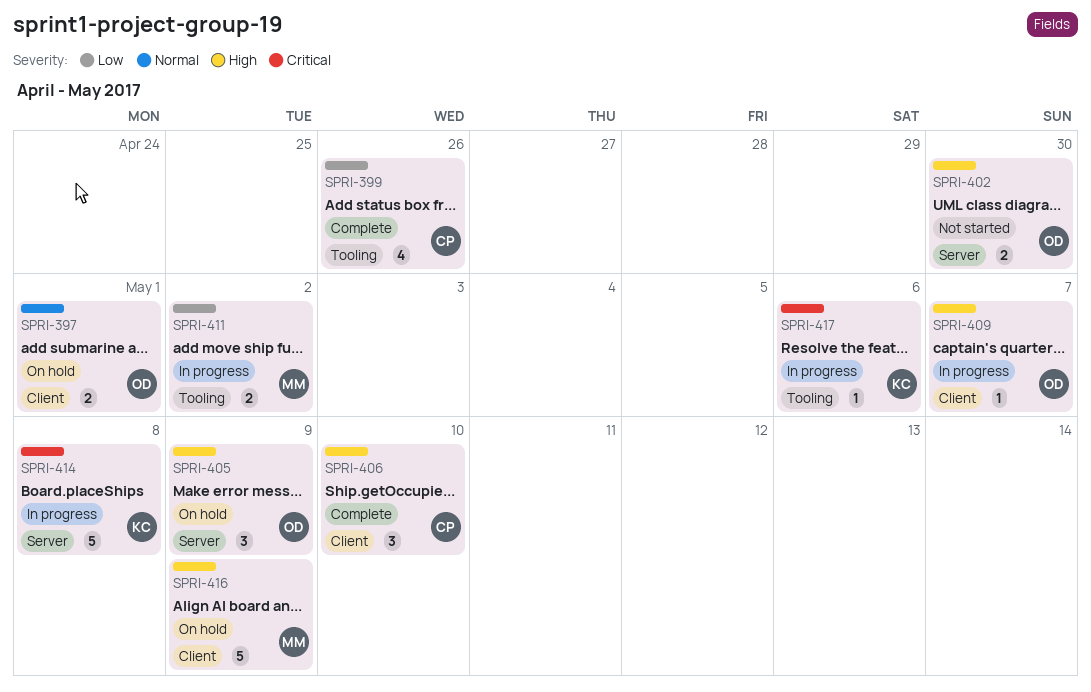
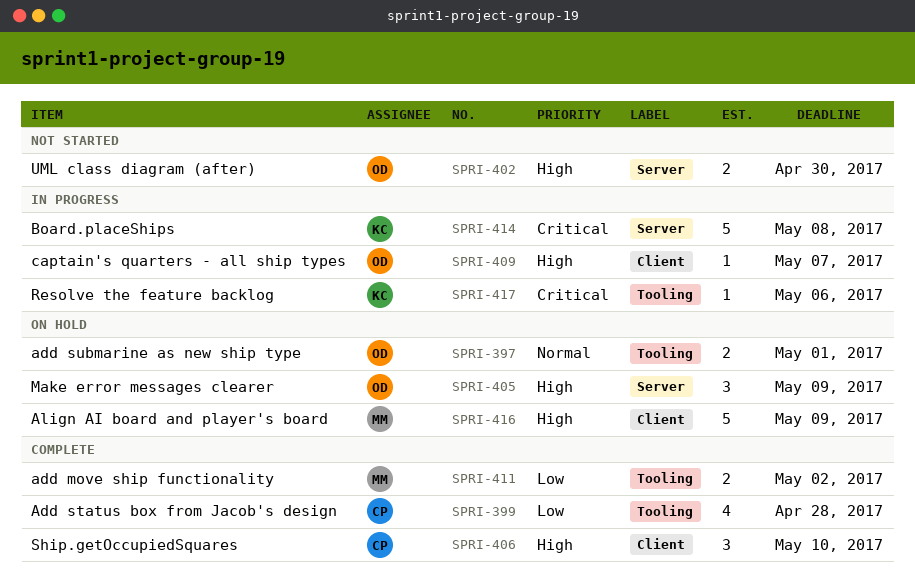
SPRI-397, label: Client -> Tooling
SPRI-399, due: Apr 26 -> Apr 28
SPRI-411, status: In progress -> Complete

